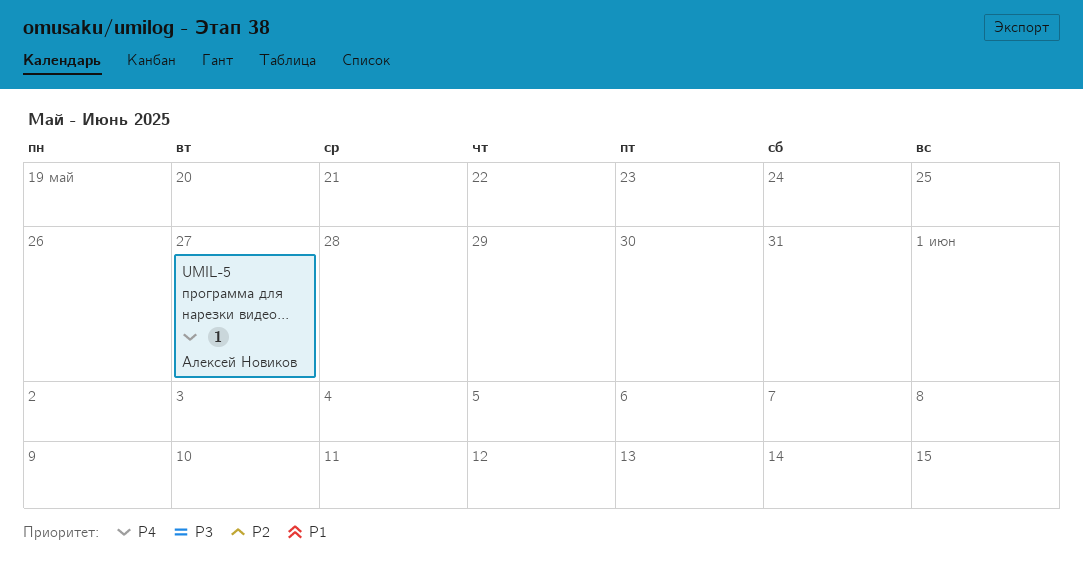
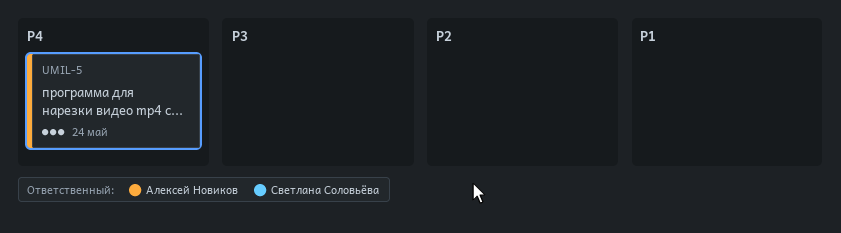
UMIL-5, estimate: 1 -> 3
UMIL-5, due: May 27 -> May 24

